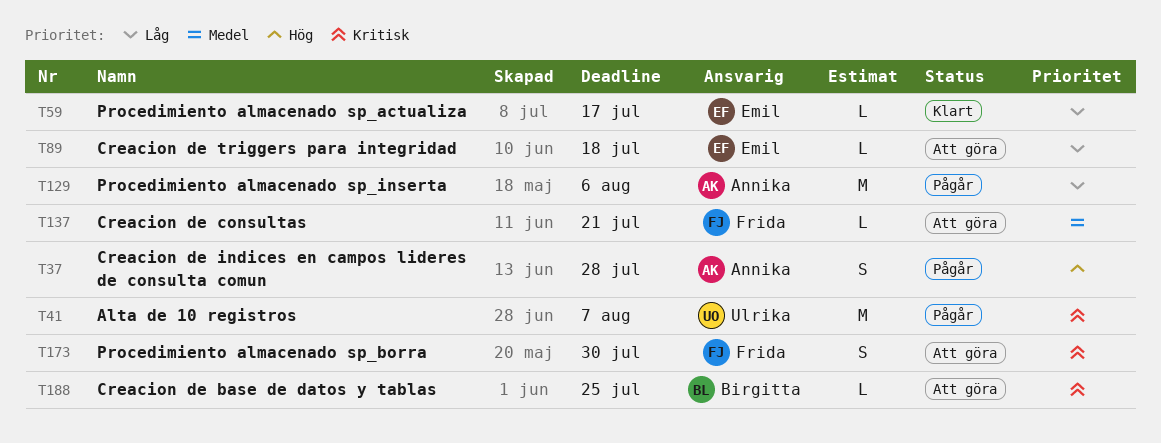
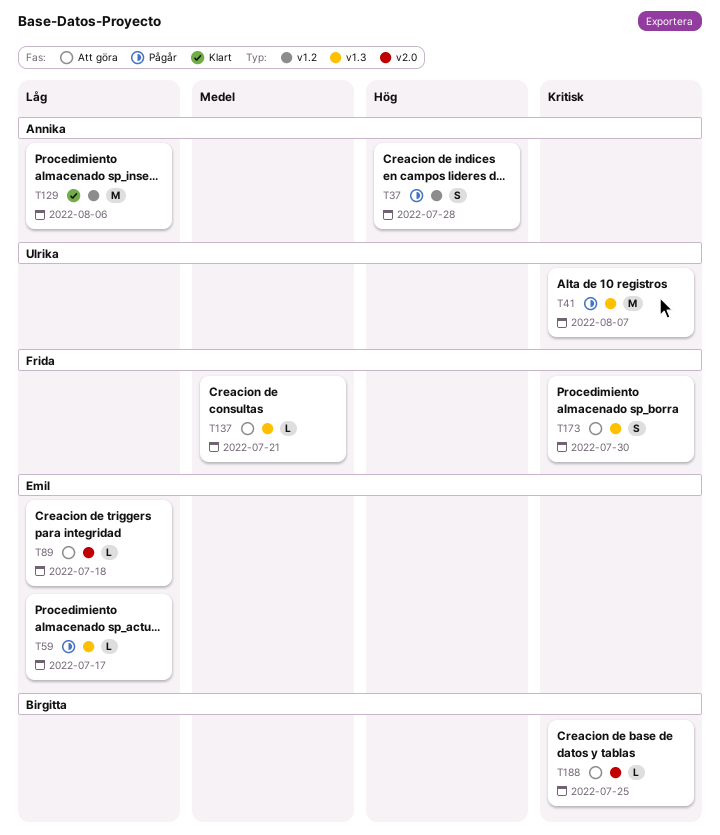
T59, status: Klart -> Pågår
T129, status: Pågår -> Klart

